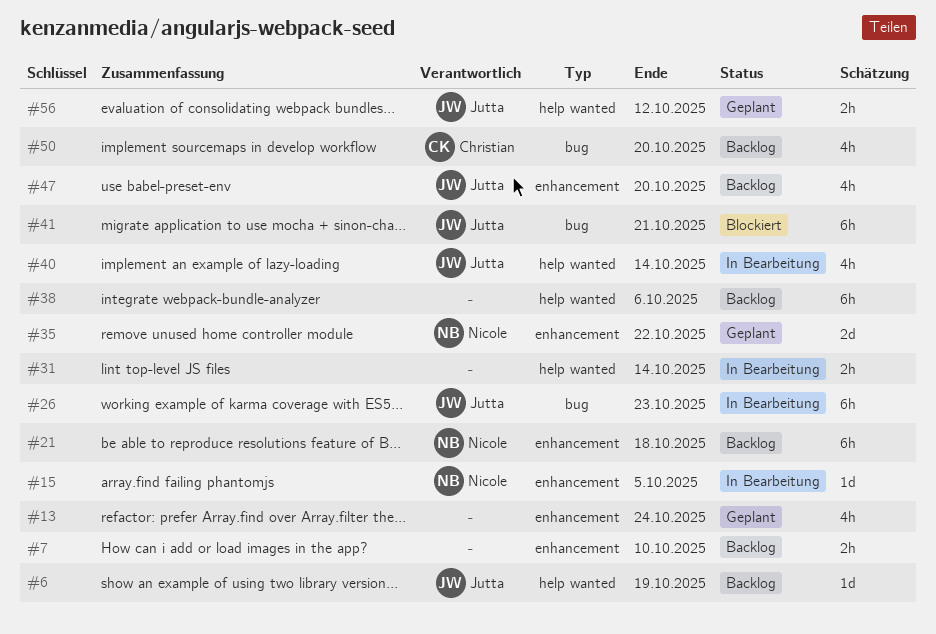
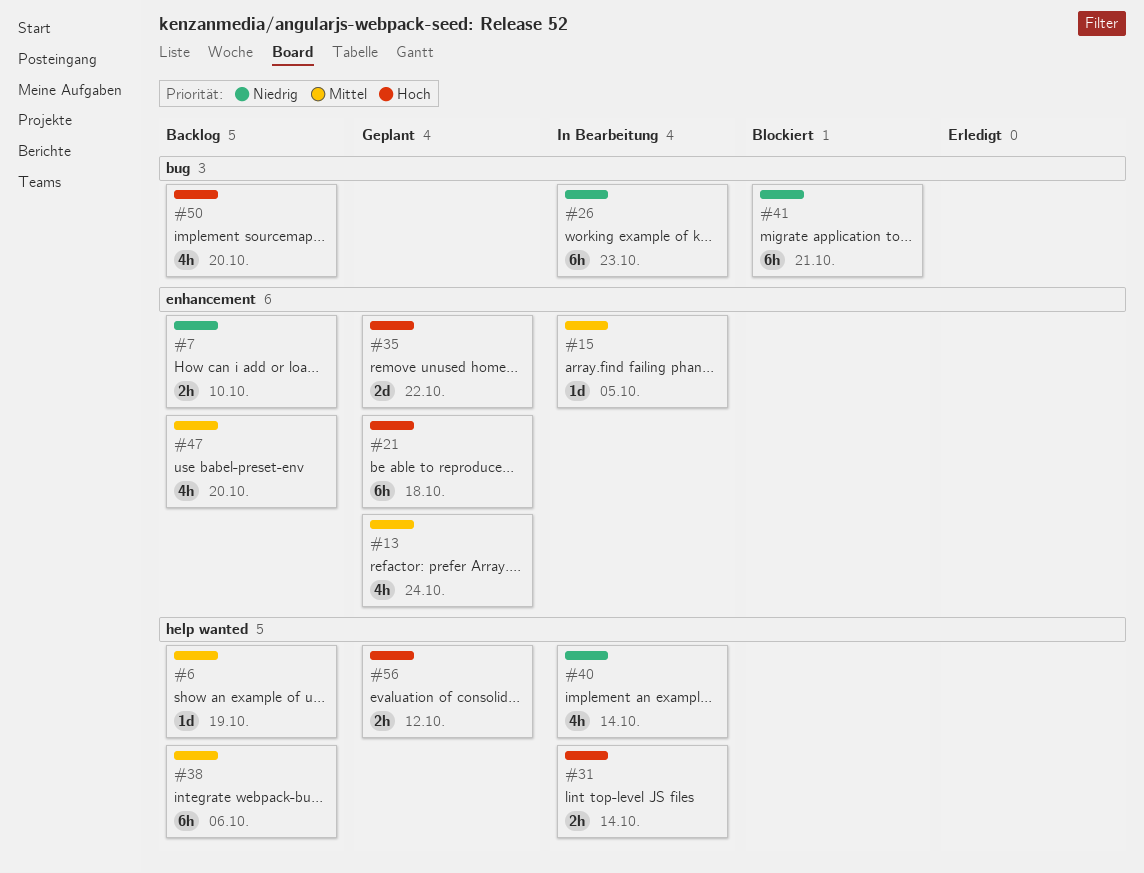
#21, status: Backlog -> Geplant

